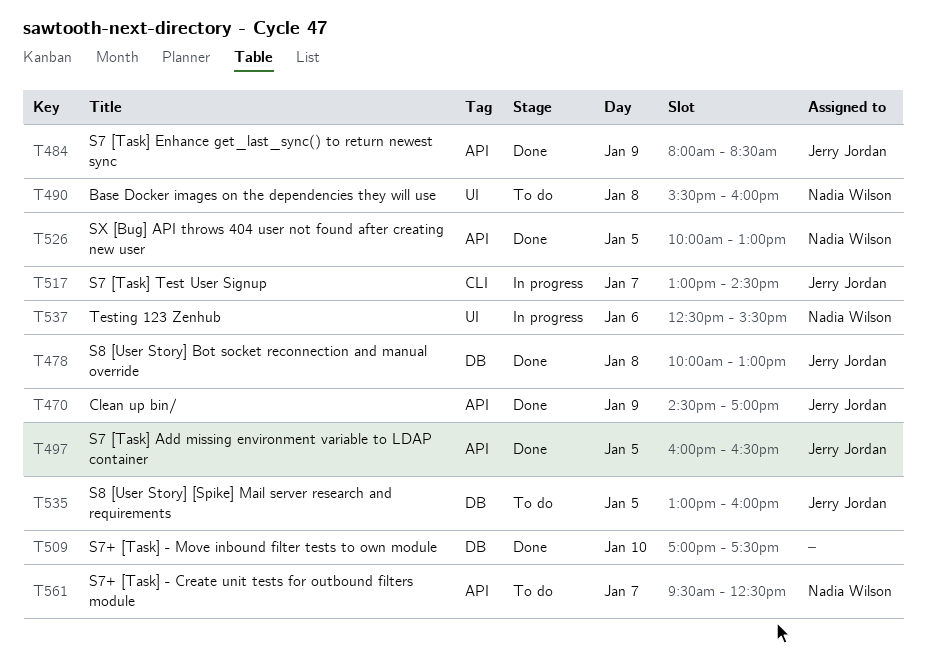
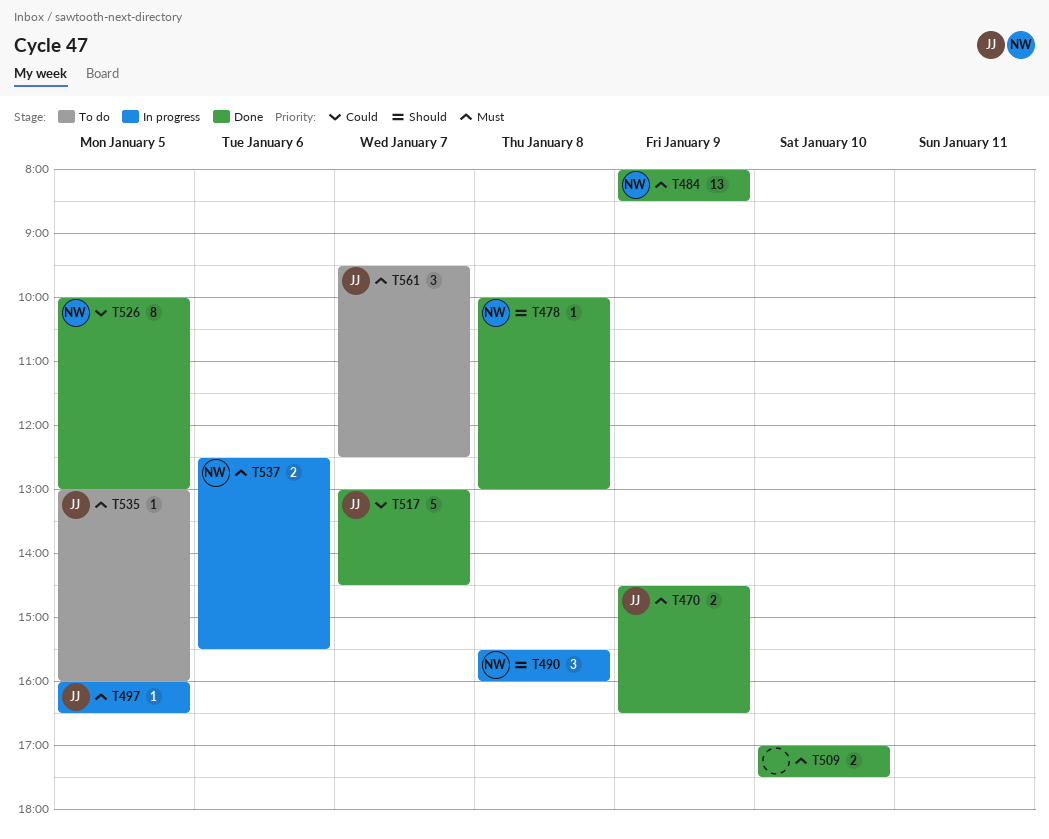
T470, ends: 17:00 -> 16:30
T478, owner: Jerry Jordan -> Nadia Wilson
T484, owner: Jerry Jordan -> Nadia Wilson
T490, status: To do -> In progress
T497, status: Done -> In progress
T517, status: In progress -> Done
T561, owner: Nadia Wilson -> Jerry Jordan

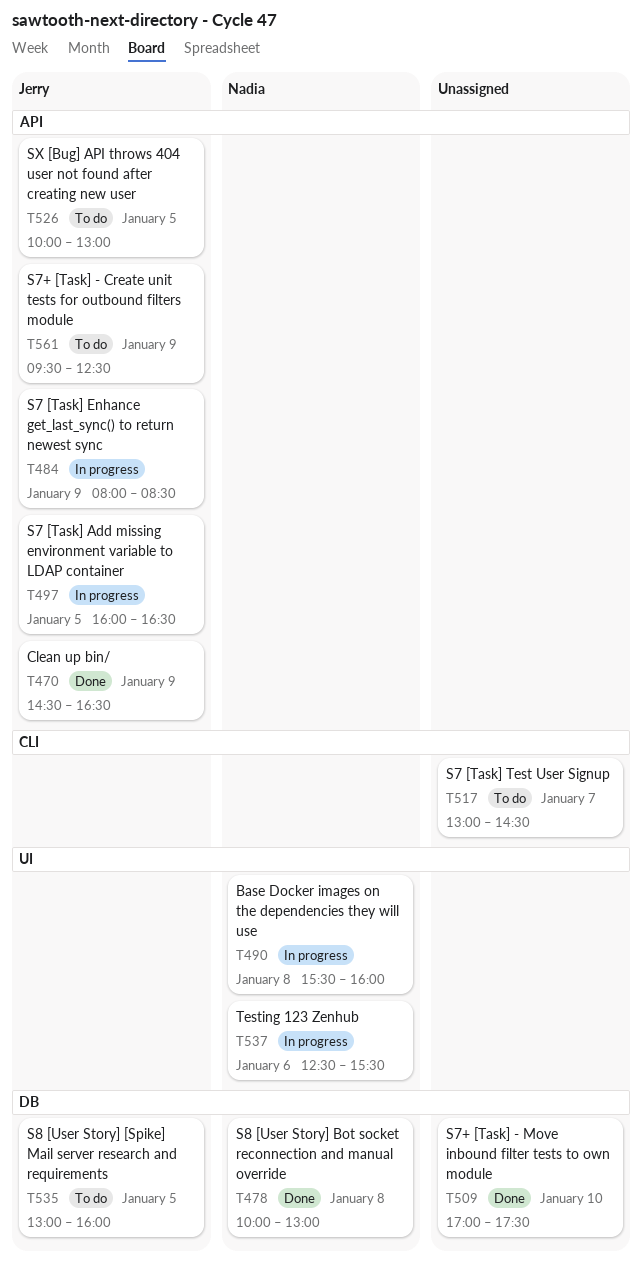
T484, status: Done -> In progress
T484, owner: Nadia -> Jerry
T517, status: Done -> To do
T517, owner: Jerry -> none
T526, status: Done -> To do
T526, owner: Nadia -> Jerry
T561, day: Jan 7 -> Jan 9

